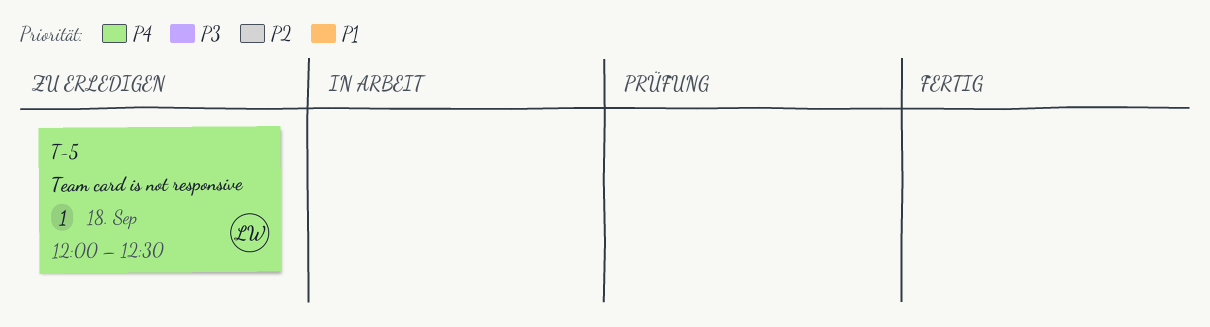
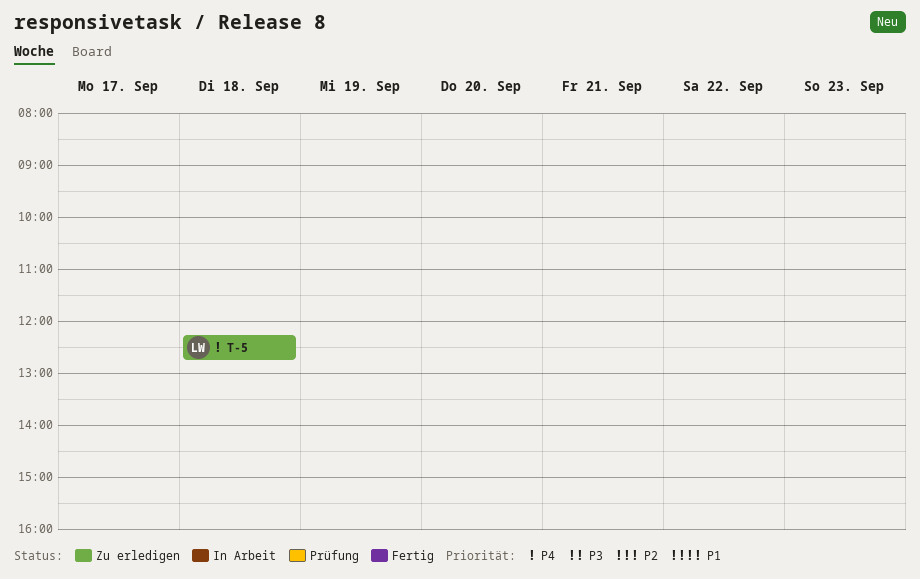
T-5, begins: 12:00 -> 12:15
T-5, ends: 12:30 -> 12:45

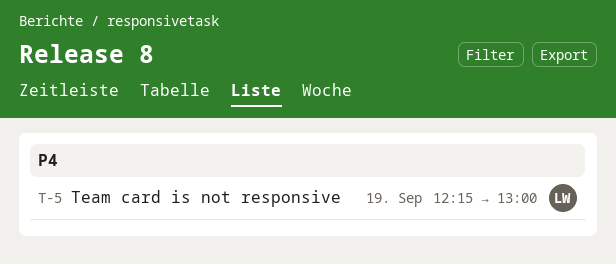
T-5, day: Sep 18 -> Sep 19
T-5, ends: 12:45 -> 13:00

